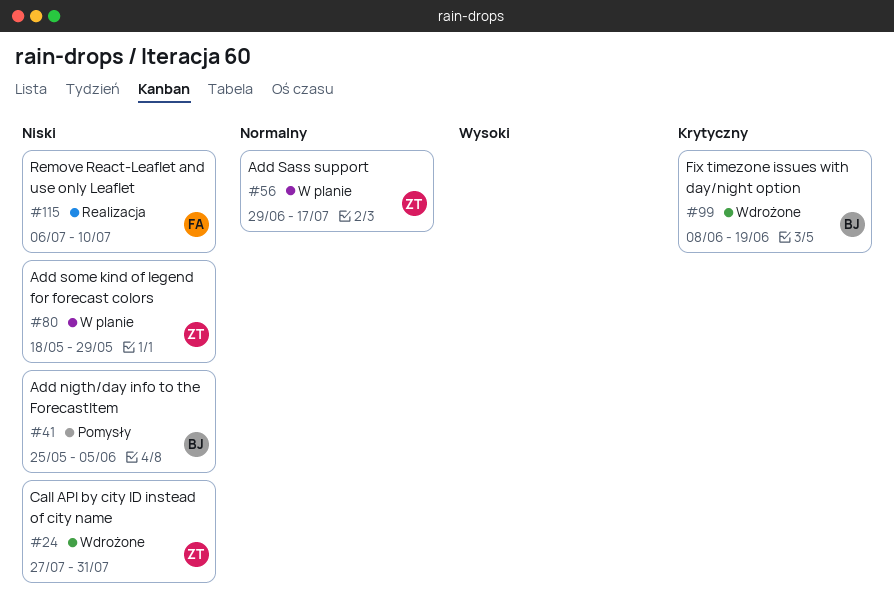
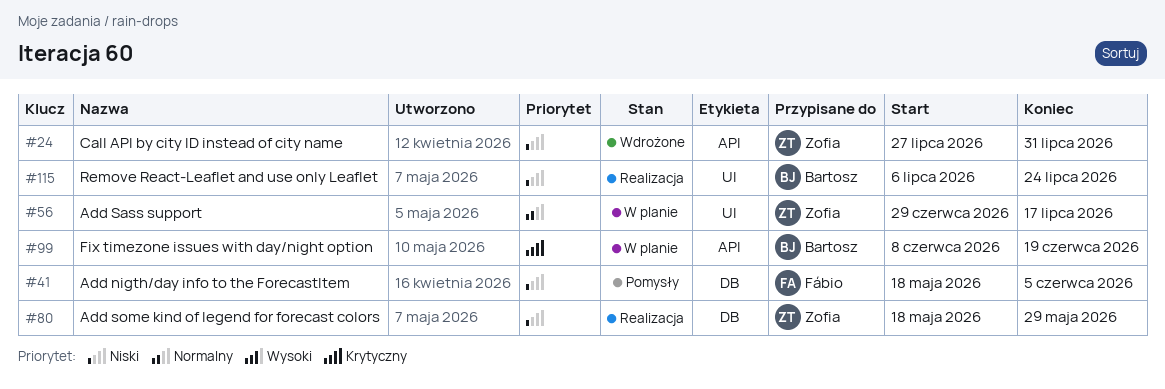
#41, owner: Bartosz -> Fábio
#41, start: May 25 -> May 18
#80, status: W planie -> Realizacja
#99, status: Wdrożone -> W planie
#115, owner: Fábio -> Bartosz
#115, due: Jul 10 -> Jul 24

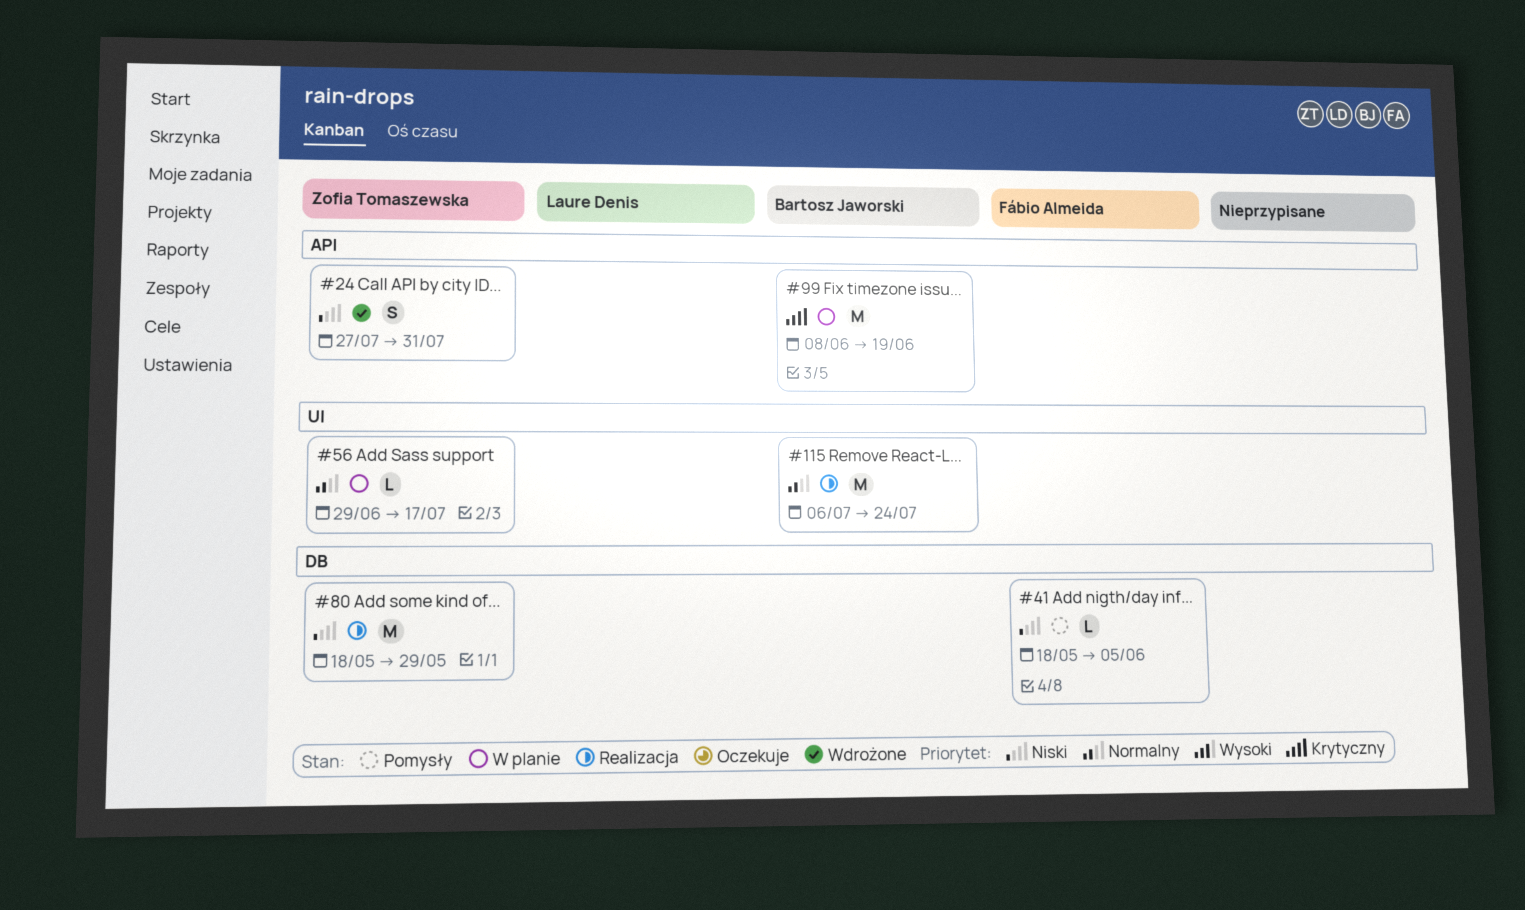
#115, priority: Niski -> Normalny

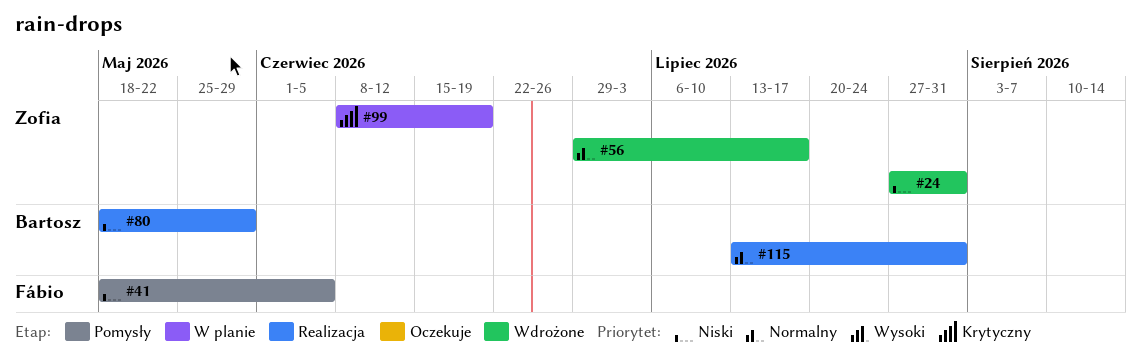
#56, status: W planie -> Wdrożone
#80, owner: Zofia Tomaszewska -> Bartosz Jaworski
#99, owner: Bartosz Jaworski -> Zofia Tomaszewska
#115, start: Jul 6 -> Jul 13
#115, due: Jul 24 -> Jul 31

